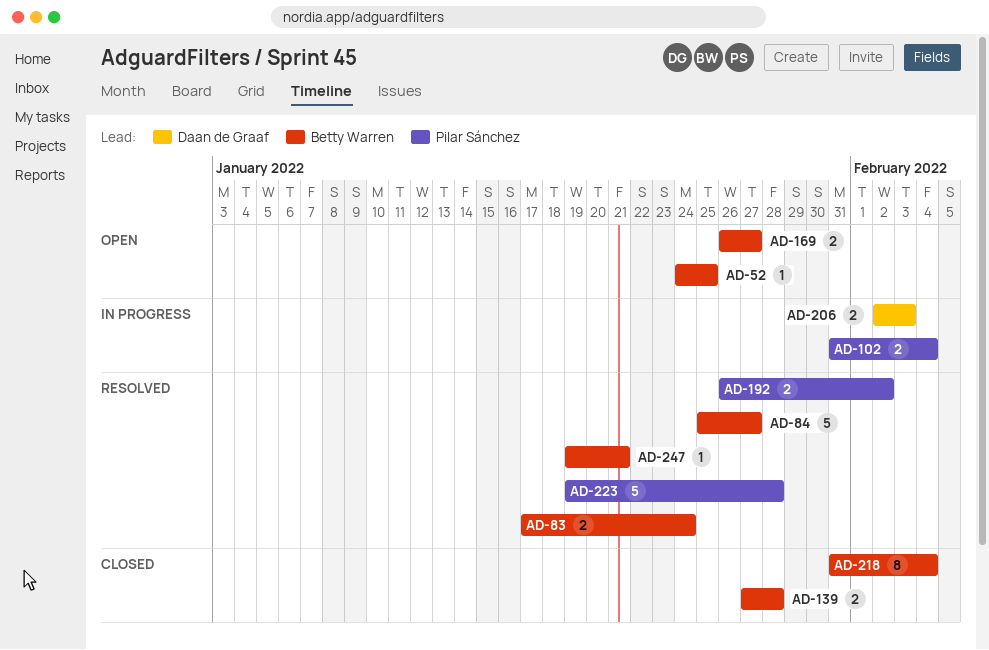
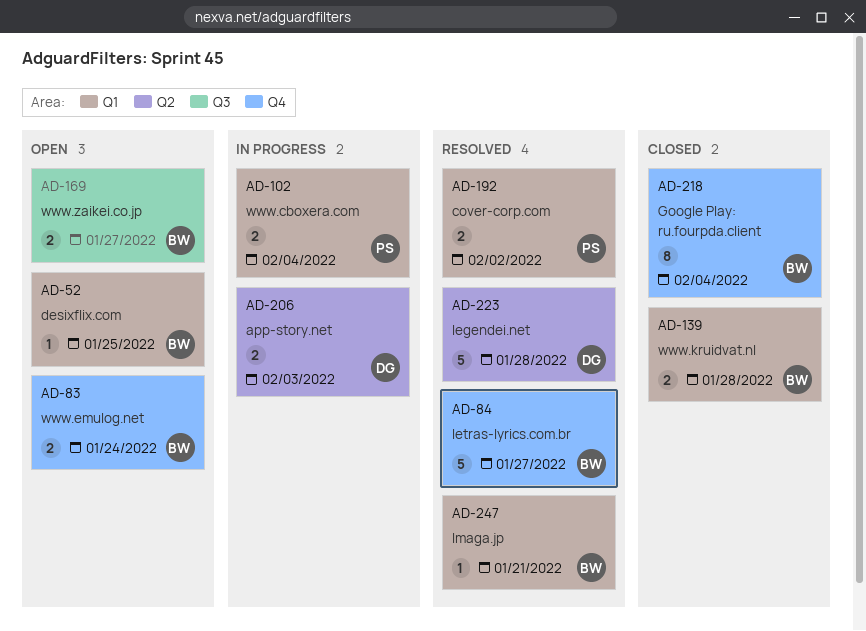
AD-83, status: Resolved -> Open
AD-223, owner: Pilar Sánchez -> Daan de Graaf

